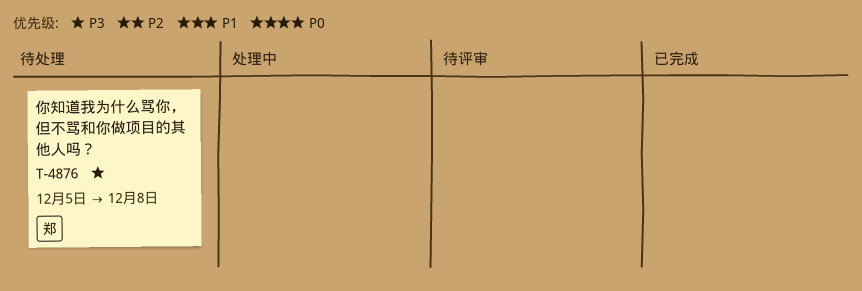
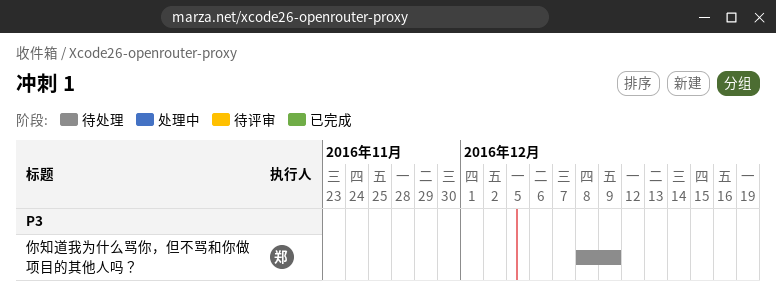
你知道我为什么骂你，但不骂和你做项目的其他人吗？, start: Dec 5 -> Dec 8
你知道我为什么骂你，但不骂和你做项目的其他人吗？, due: Dec 8 -> Dec 9

